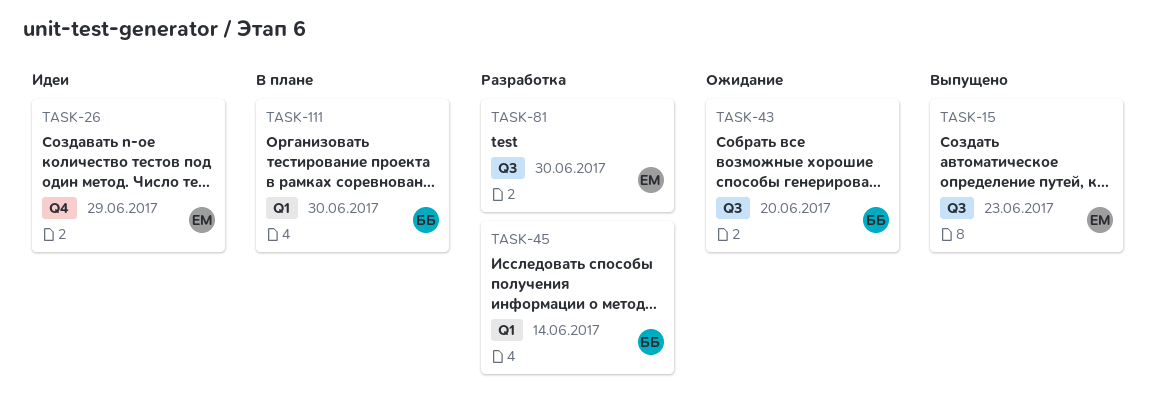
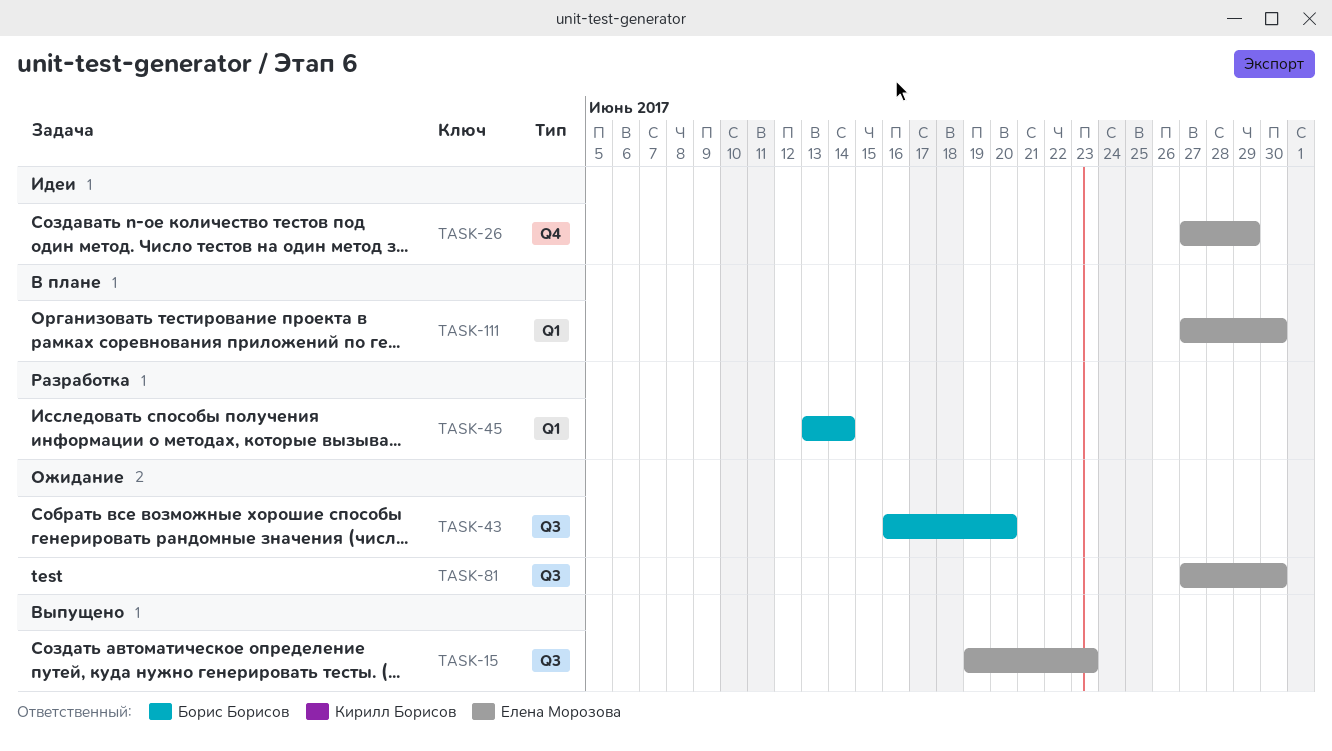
TASK-81, status: Разработка -> Ожидание
TASK-111, owner: Борис Борисов -> Елена Морозова

